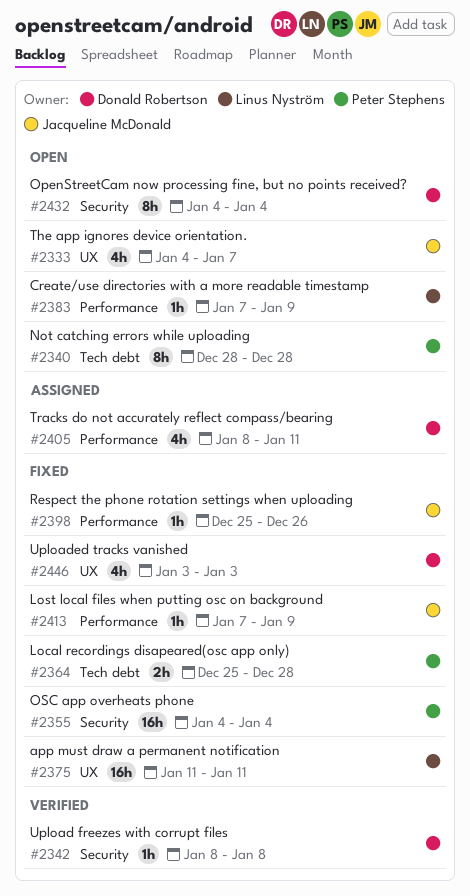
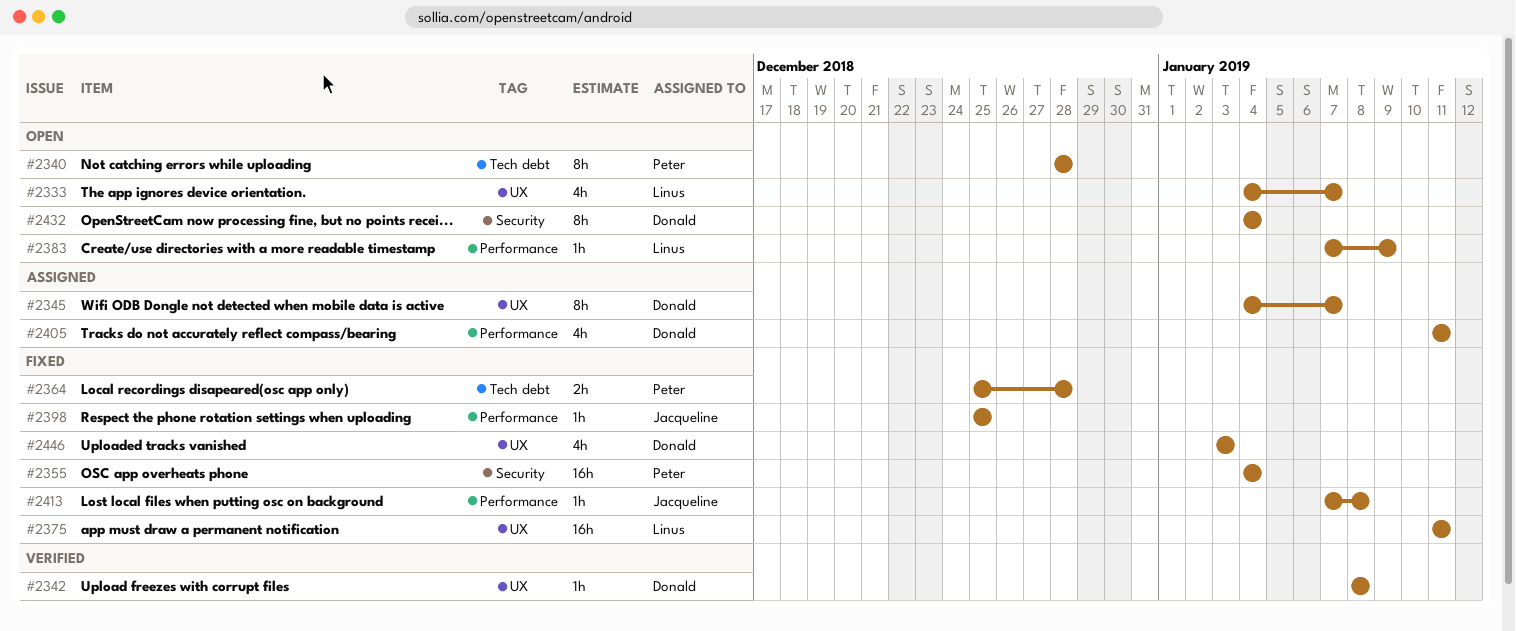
#2333, owner: Jacqueline McDonald -> Linus Nyström
#2342, label: Security -> UX
#2345: none -> present
#2398, due: Dec 26 -> Dec 25
#2405, start: Jan 8 -> Jan 11
#2413, due: Jan 9 -> Jan 8

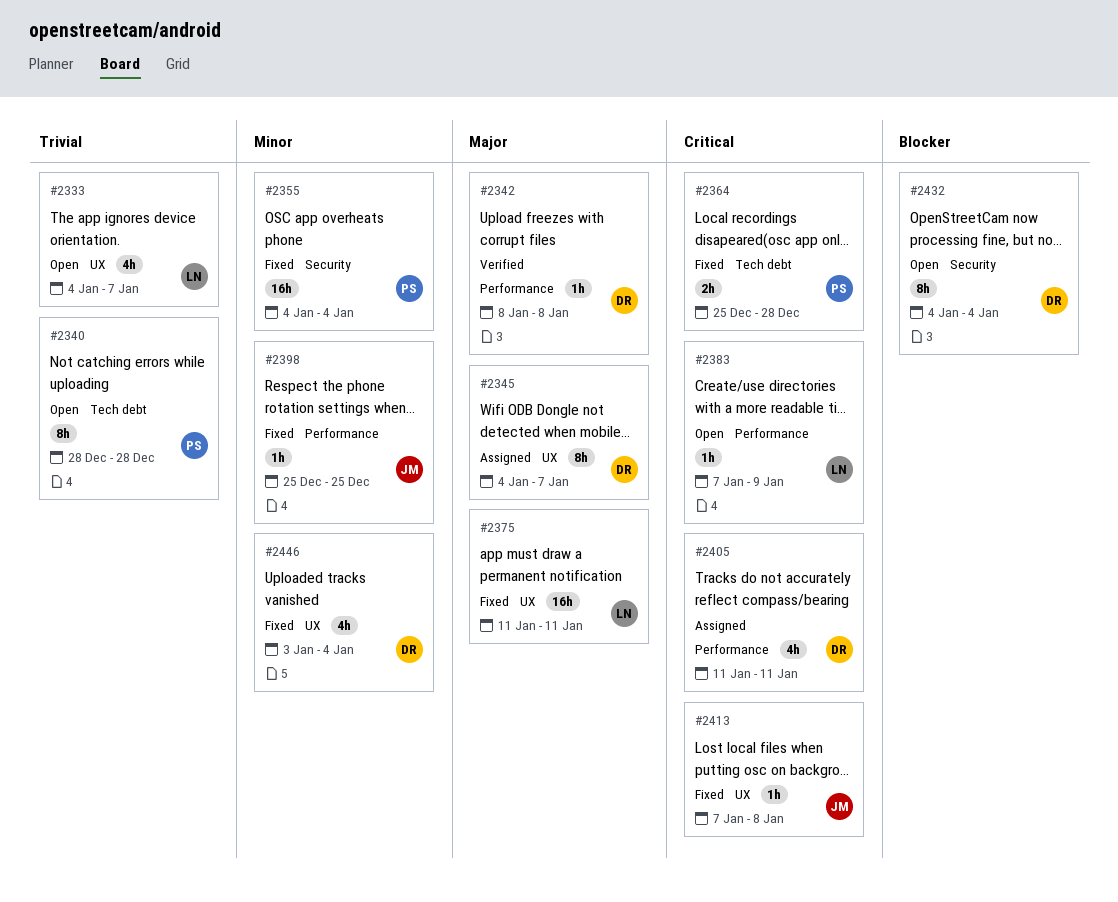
#2342, label: UX -> Performance
#2413, label: Performance -> UX
#2446, due: Jan 3 -> Jan 4

